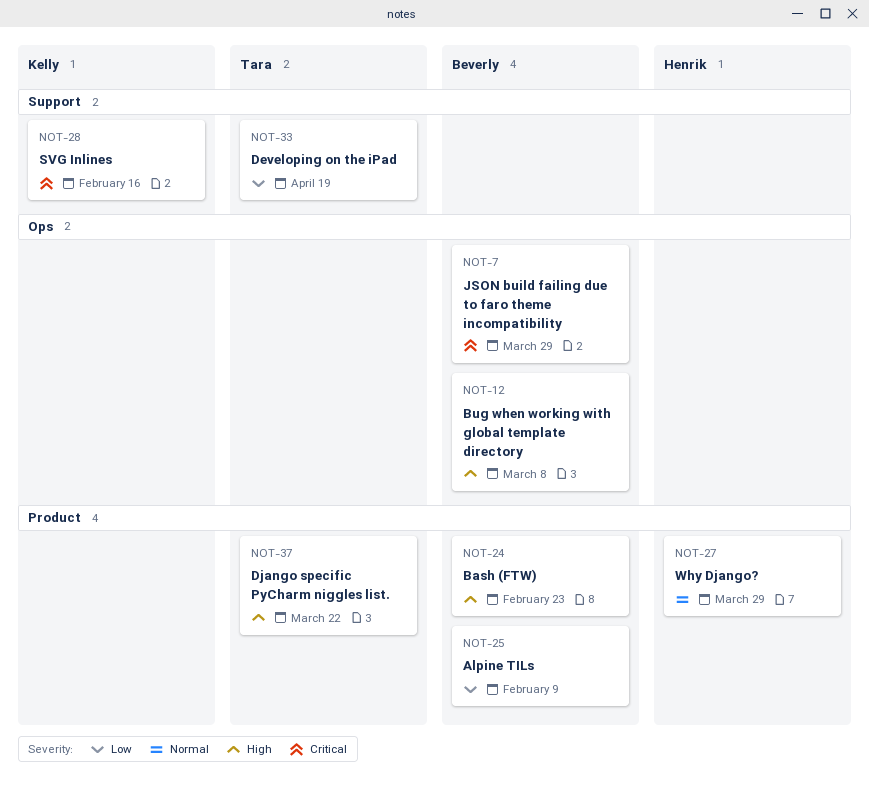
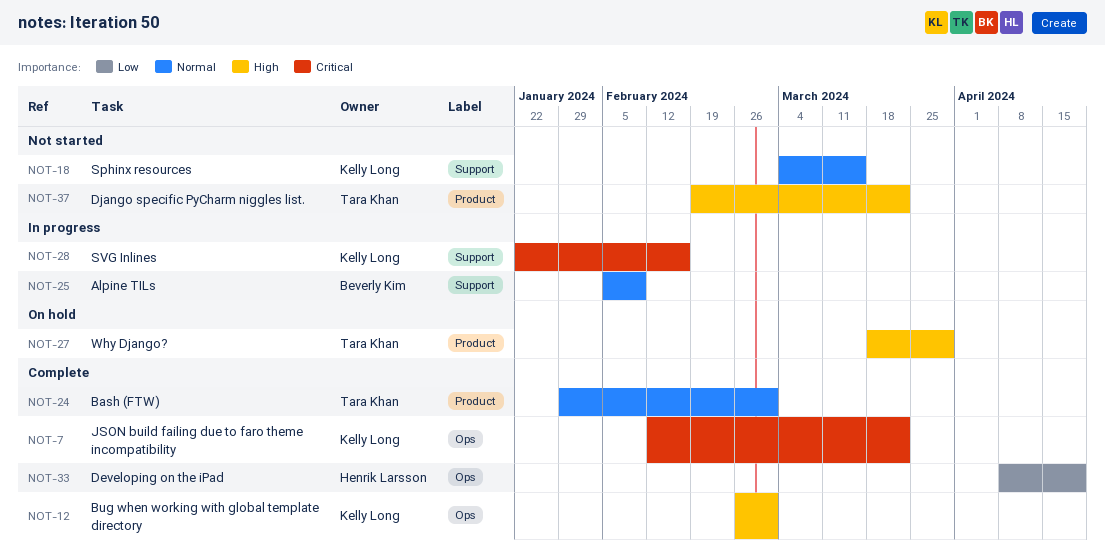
NOT-7, owner: Beverly Kim -> Kelly Long
NOT-7, due: Mar 29 -> Mar 22
NOT-12, owner: Beverly Kim -> Kelly Long
NOT-12, due: Mar 8 -> Mar 1
NOT-18: none -> present
NOT-24, owner: Beverly Kim -> Tara Khan
NOT-24, priority: High -> Normal
NOT-24, due: Feb 23 -> Mar 1
NOT-25, priority: Low -> Normal
NOT-25, label: Product -> Support
NOT-27, owner: Henrik Larsson -> Tara Khan
NOT-27, priority: Normal -> High
NOT-33, owner: Tara Khan -> Henrik Larsson
NOT-33, label: Support -> Ops

